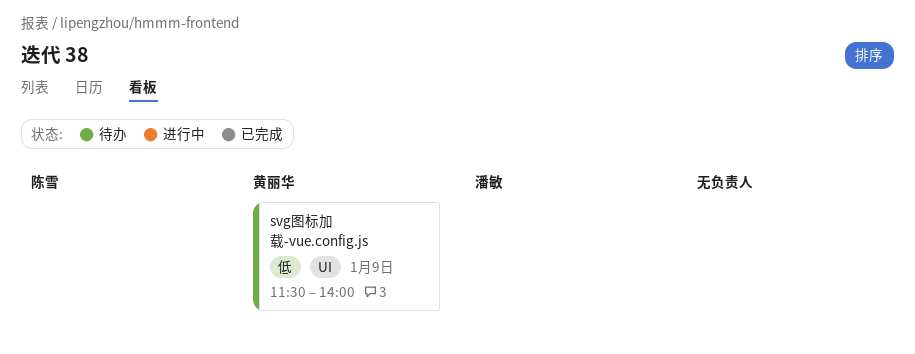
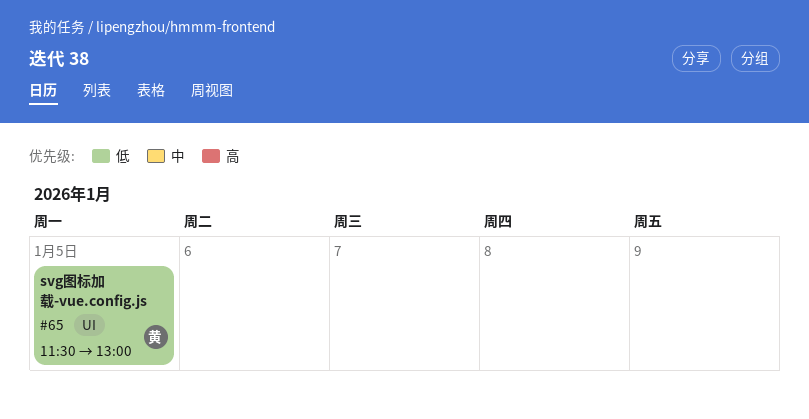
svg图标加载-vue.config.js, day: Jan 9 -> Jan 5
svg图标加载-vue.config.js, ends: 14:00 -> 13:00

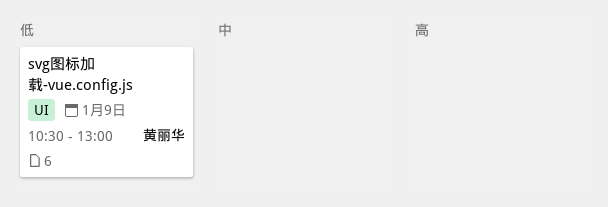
svg图标加载-vue.config.js, day: Jan 5 -> Jan 9
svg图标加载-vue.config.js, begins: 11:30 -> 10:30

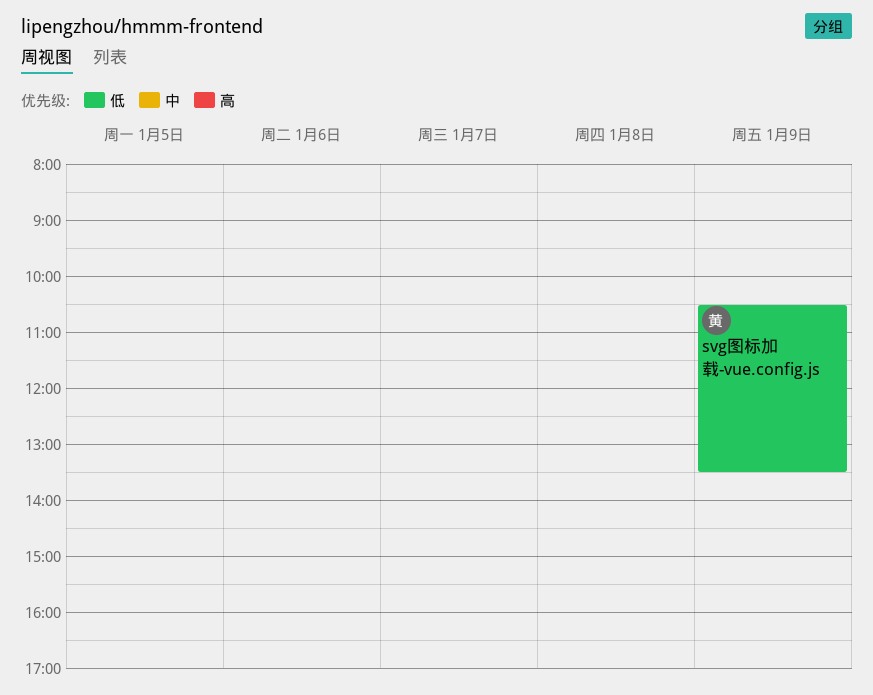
svg图标加载-vue.config.js, ends: 13:00 -> 13:30

